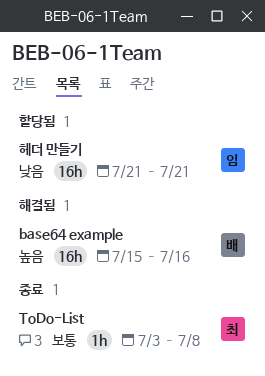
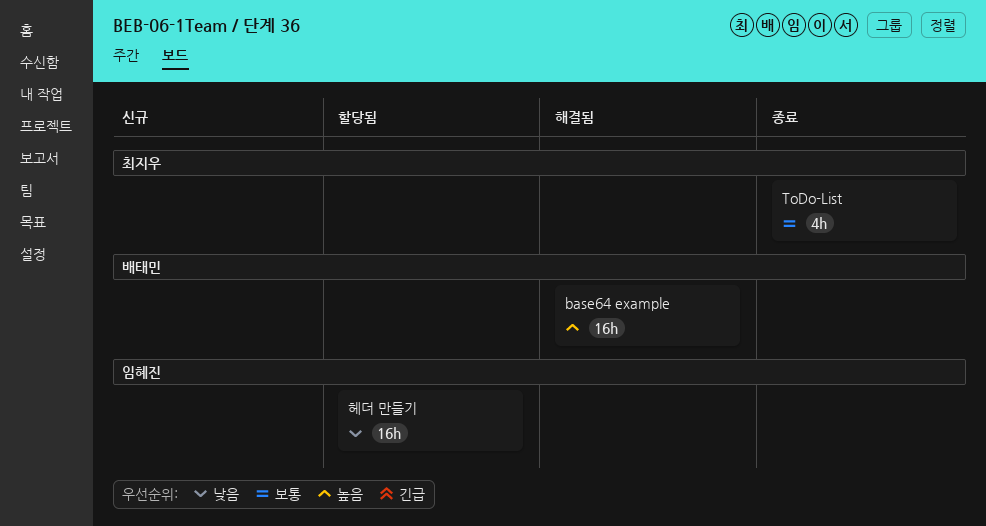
ToDo-List, estimate: 1h -> 4h

